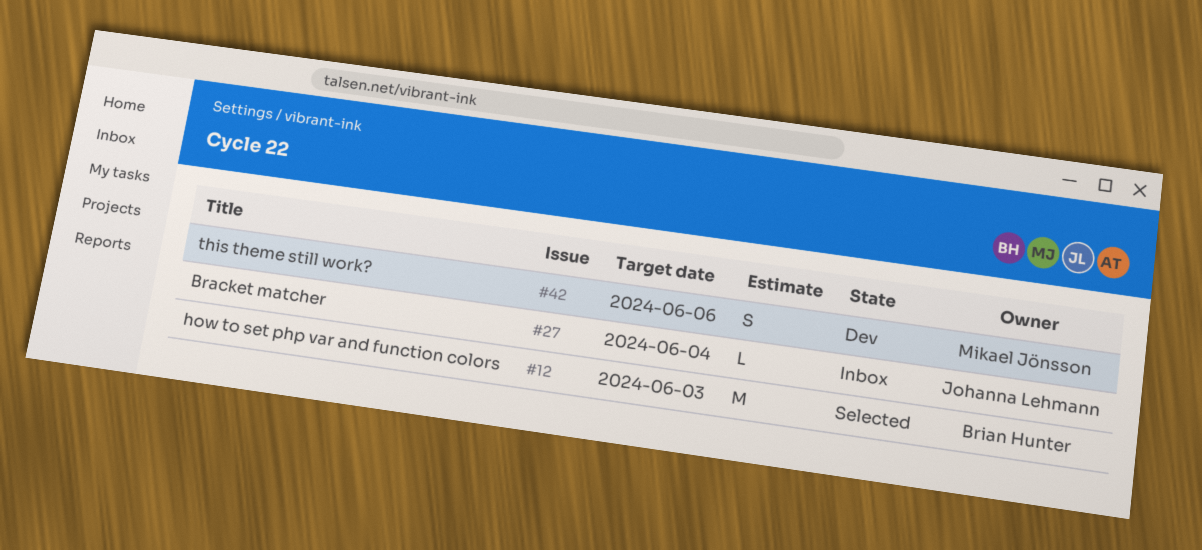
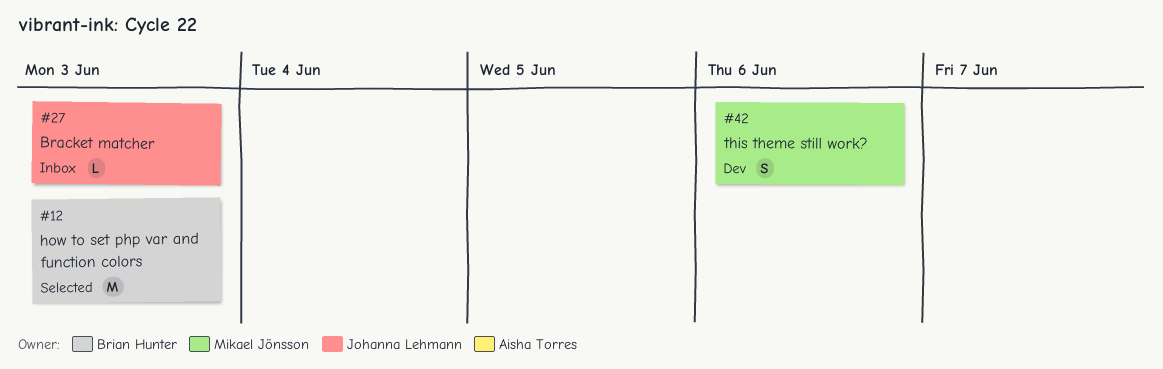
#27, due: Jun 4 -> Jun 3

